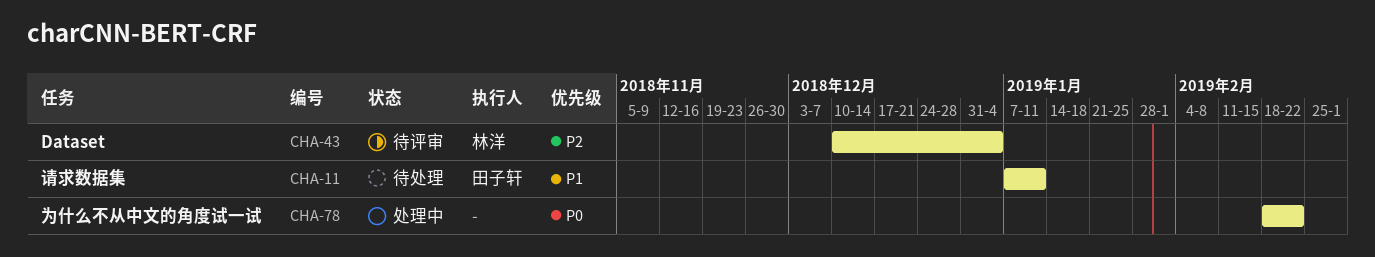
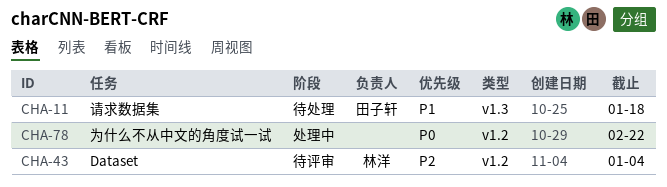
CHA-11, due: Jan 11 -> Jan 18

